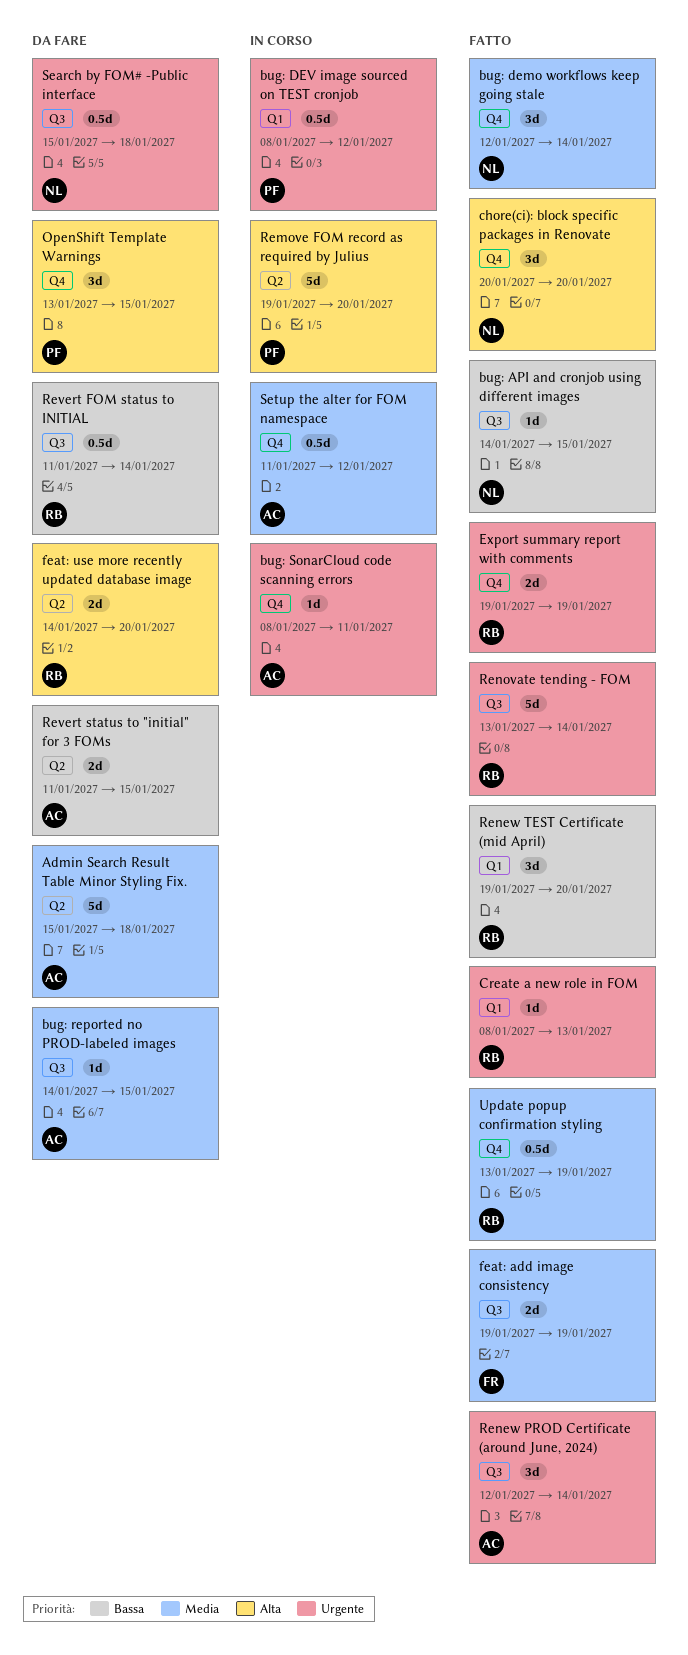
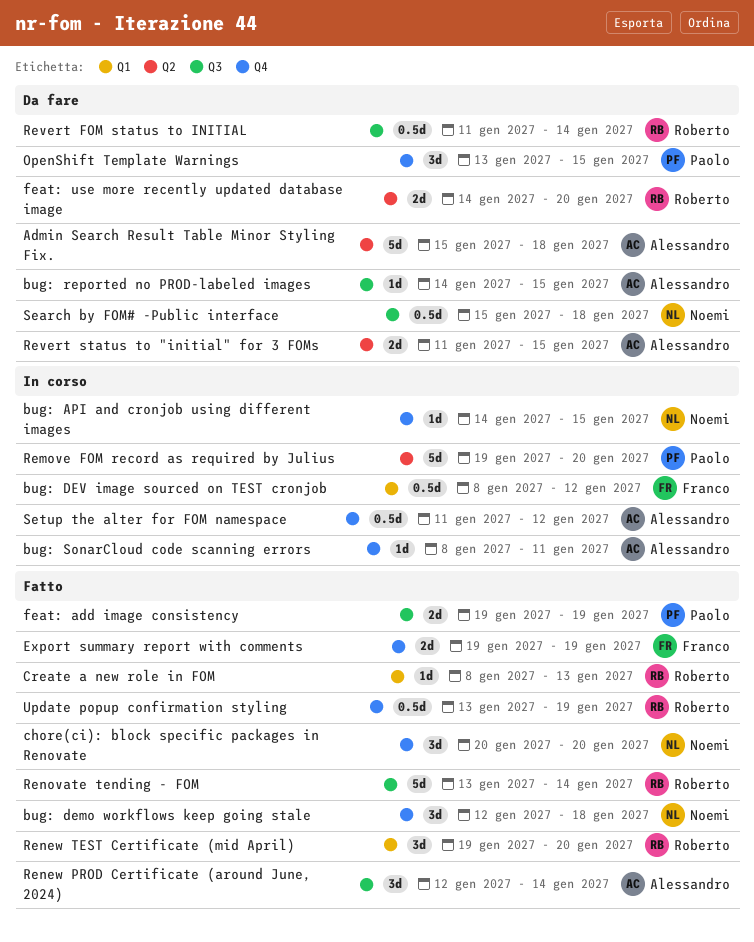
bug: API and cronjob using different images, status: Fatto -> In corso
bug: API and cronjob using different images, label: Q3 -> Q4
bug: demo workflows keep going stale, due: Jan 14 -> Jan 18
bug: DEV image sourced on TEST cronjob, owner: Paolo -> Franco
Export summary report with comments, owner: Roberto -> Franco
feat: add image consistency, owner: Franco -> Paolo

